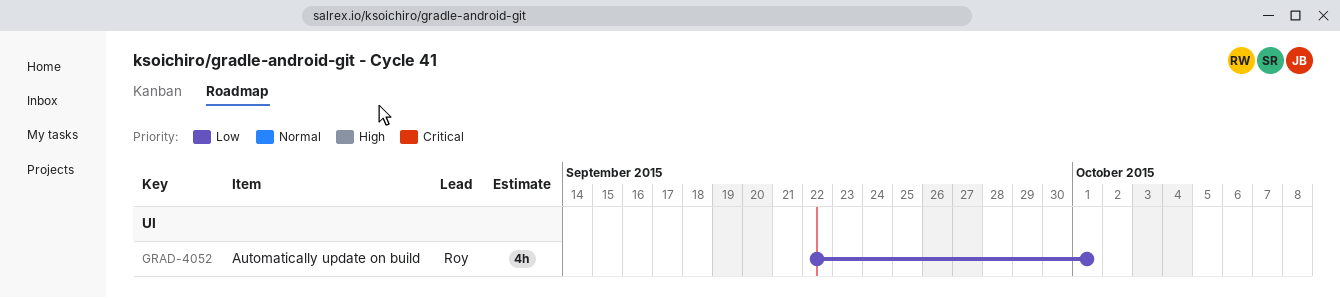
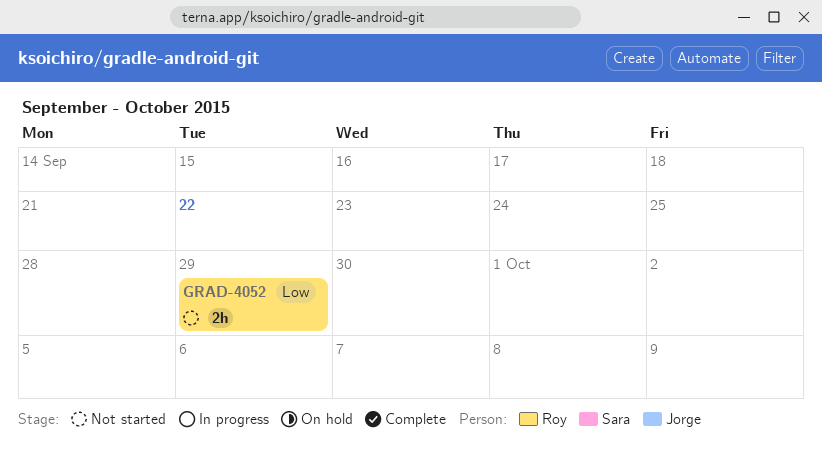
GRAD-4052, estimate: 4h -> 2h
GRAD-4052, due: Oct 1 -> Sep 29

